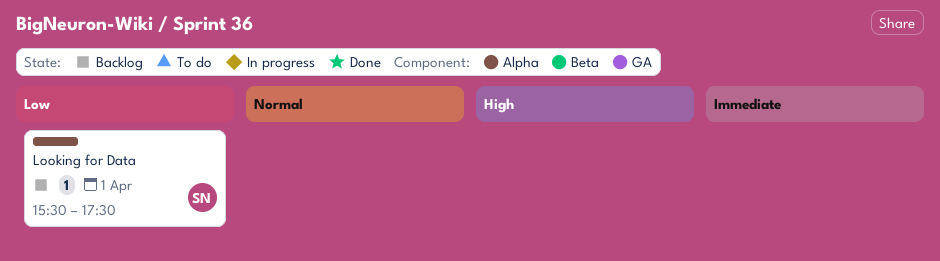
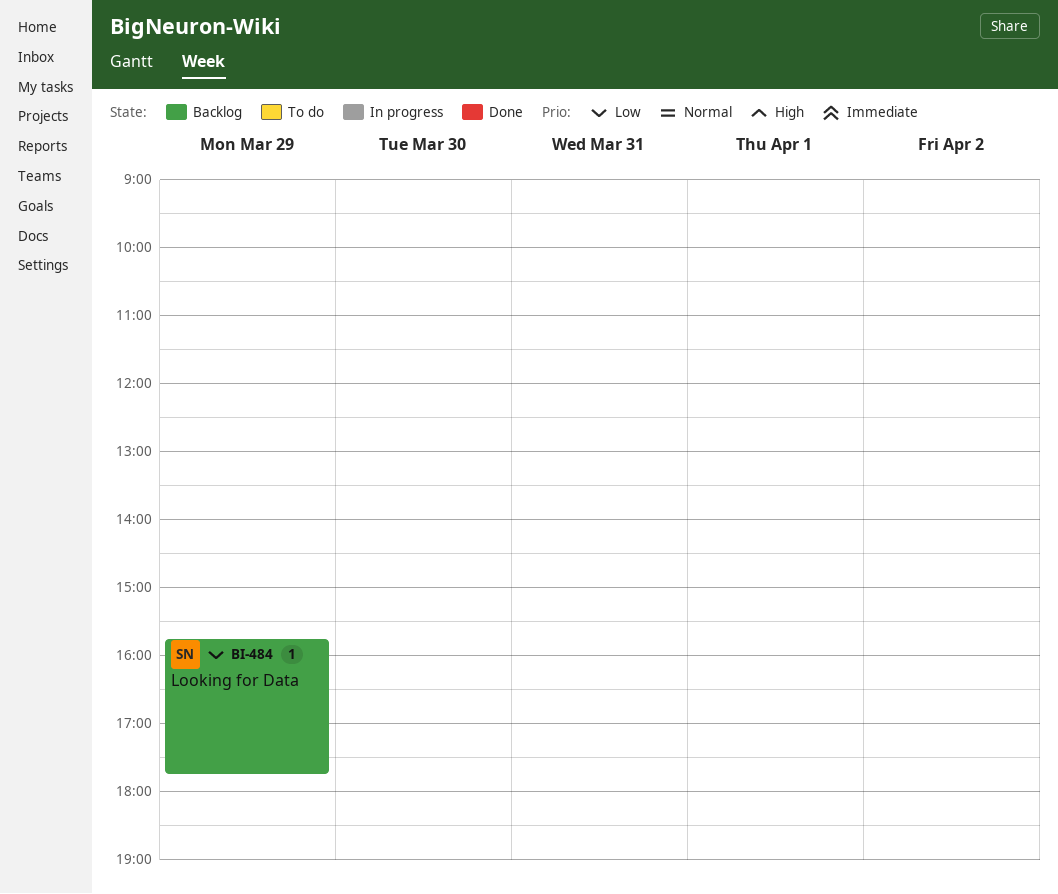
Looking for Data, day: Apr 1 -> Mar 29
Looking for Data, begins: 15:30 -> 15:45
Looking for Data, ends: 17:30 -> 17:45

